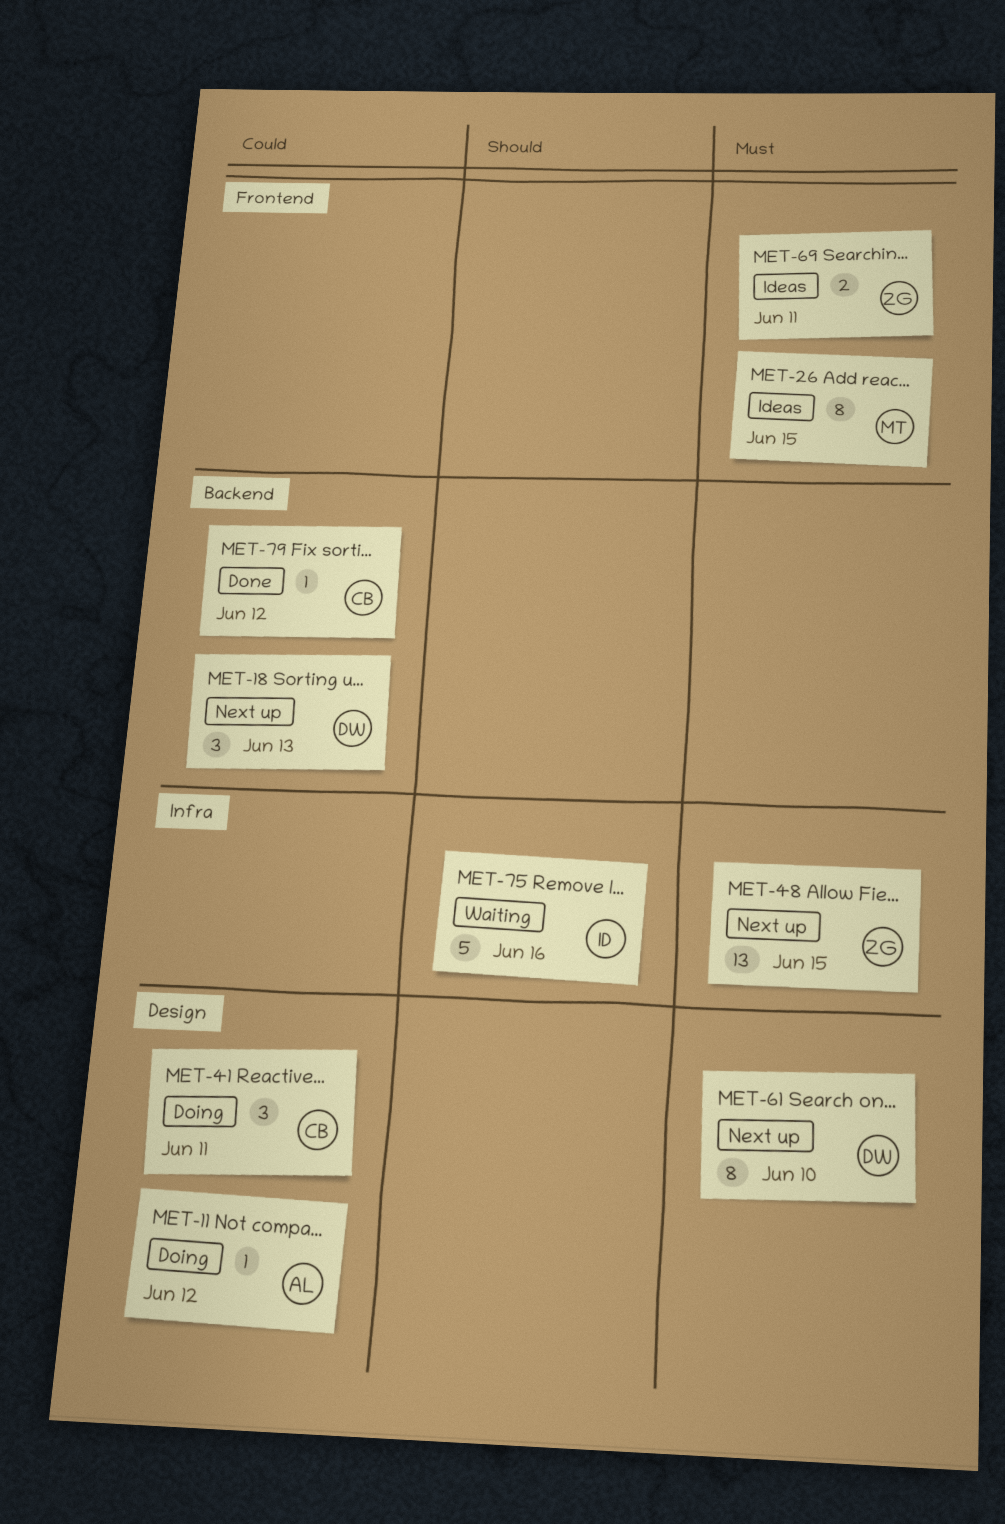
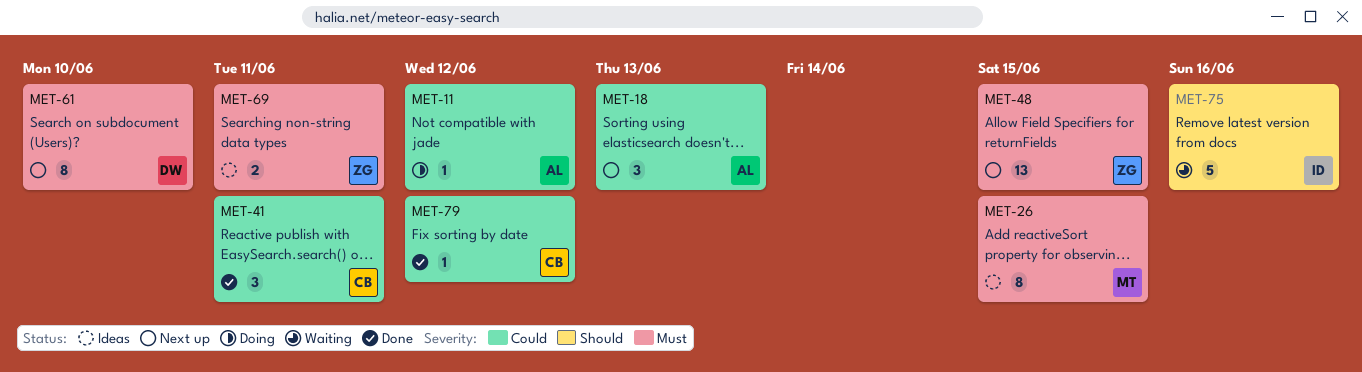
MET-18, owner: DW -> AL
MET-41, status: Doing -> Done

